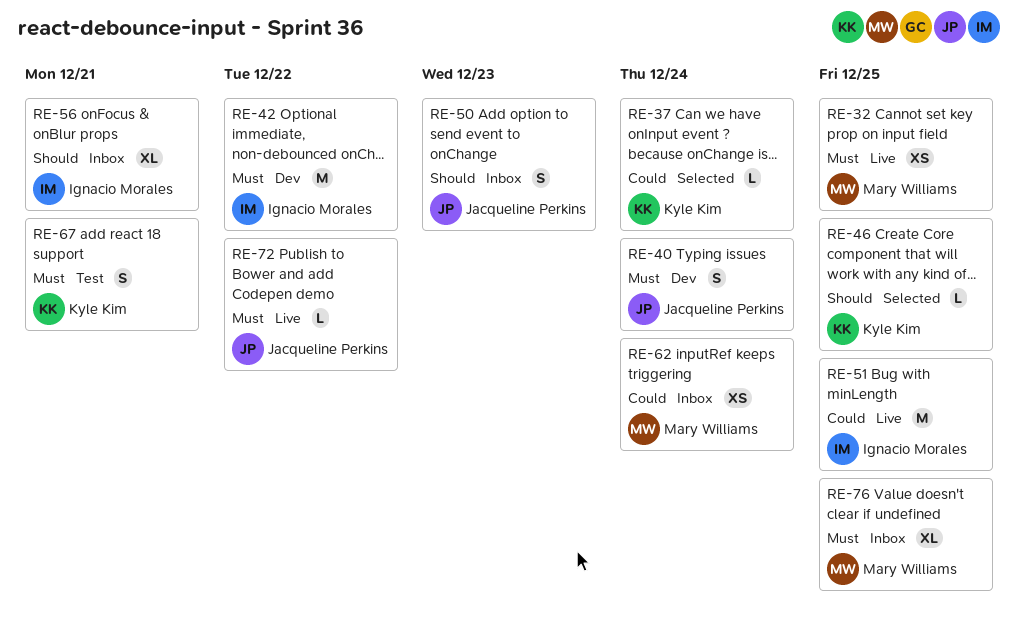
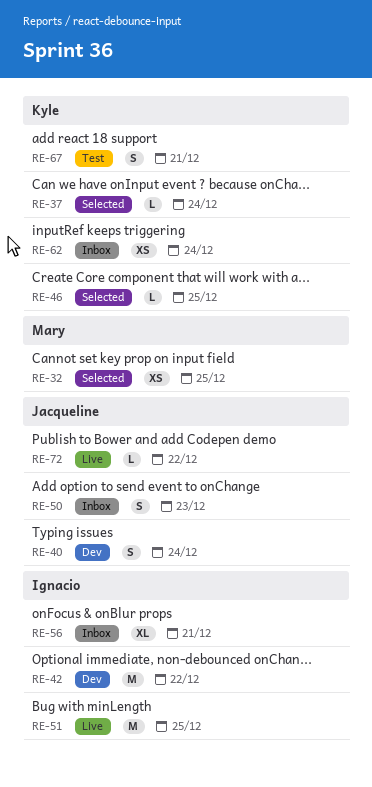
RE-32, status: Live -> Selected
RE-62, owner: Mary Williams -> Kyle Kim
RE-76: present -> none

